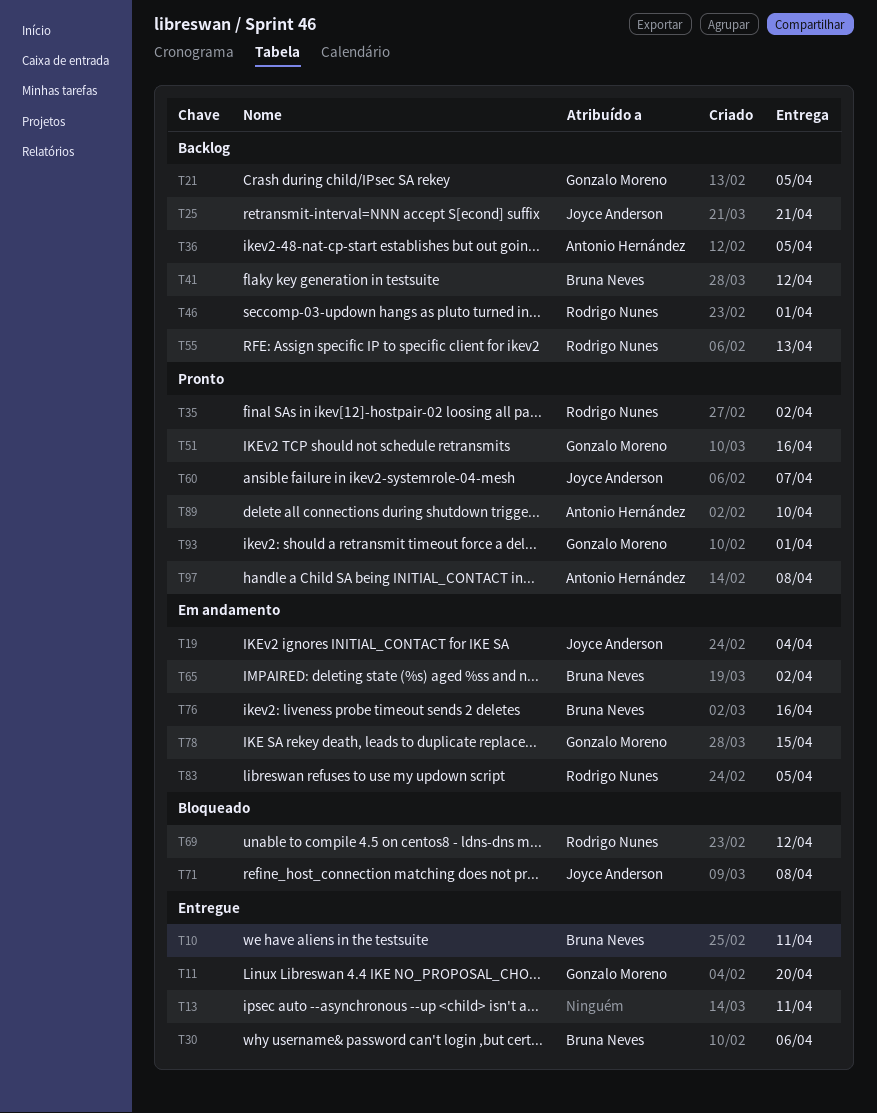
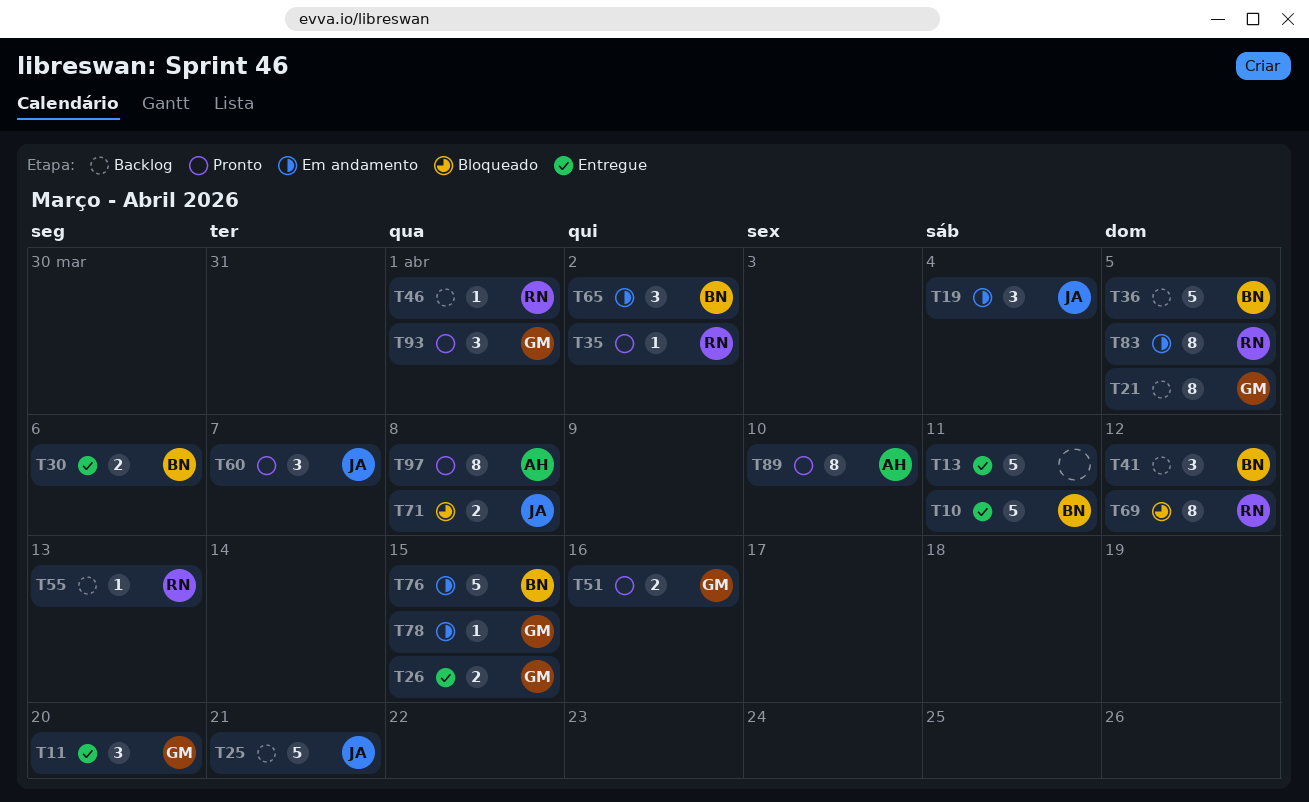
T26: none -> present
T36, owner: Antonio Hernández -> Bruna Neves
T76, due: Apr 16 -> Apr 15

